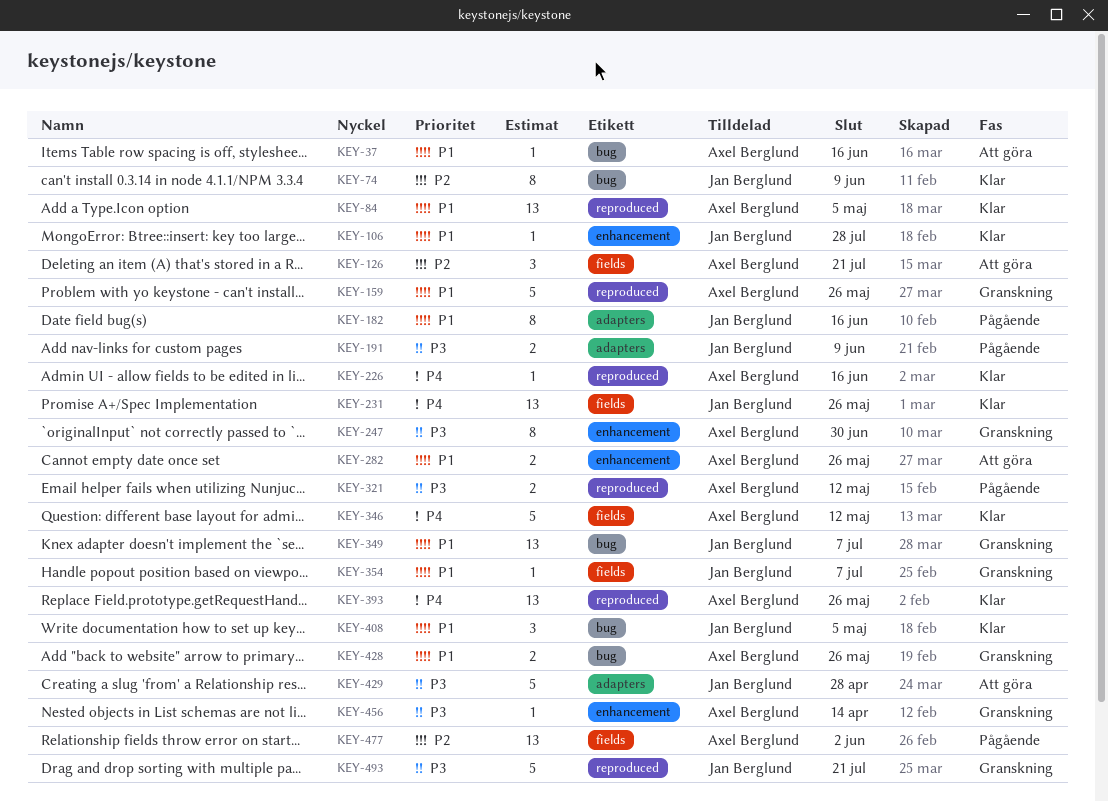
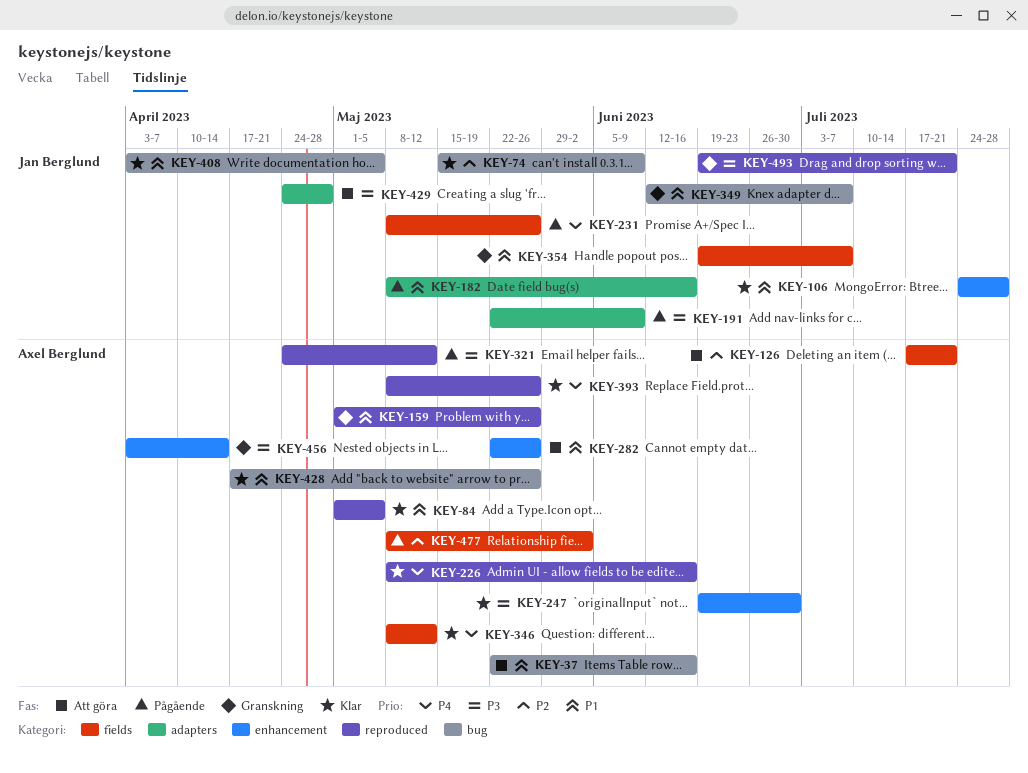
KEY-231, status: Klar -> Pågående
KEY-247, status: Granskning -> Klar
KEY-428, status: Granskning -> Klar

